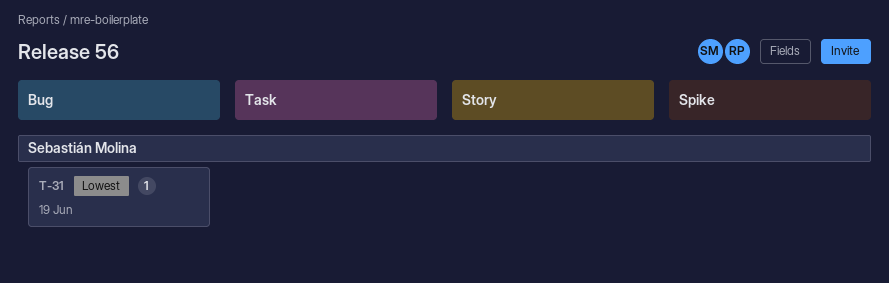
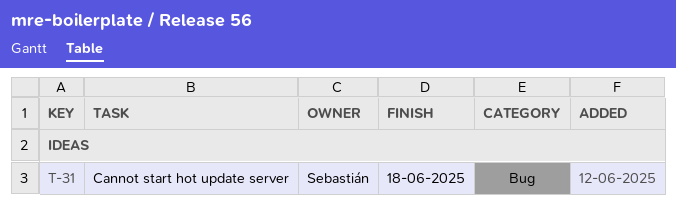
T-31, due: Jun 19 -> Jun 18

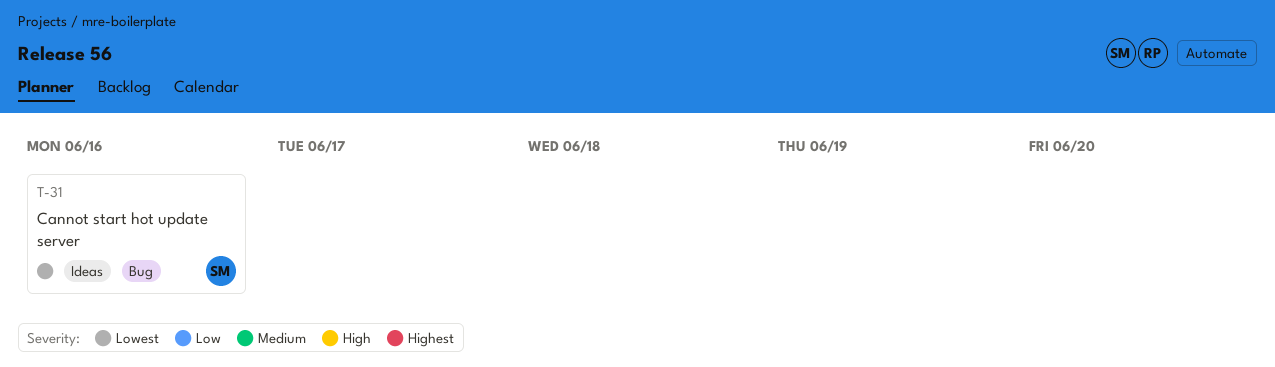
T-31, due: Jun 18 -> Jun 16

